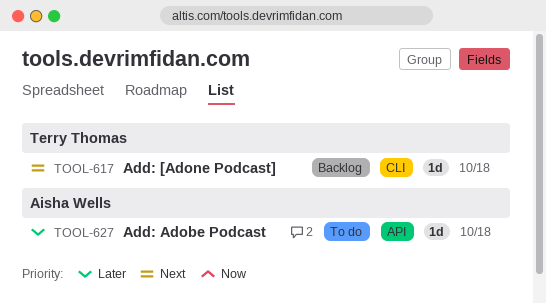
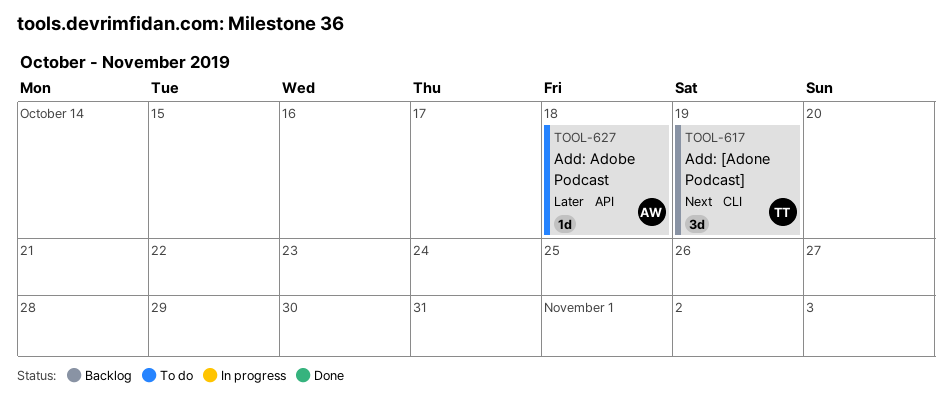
TOOL-617, estimate: 1d -> 3d
TOOL-617, due: Oct 18 -> Oct 19

